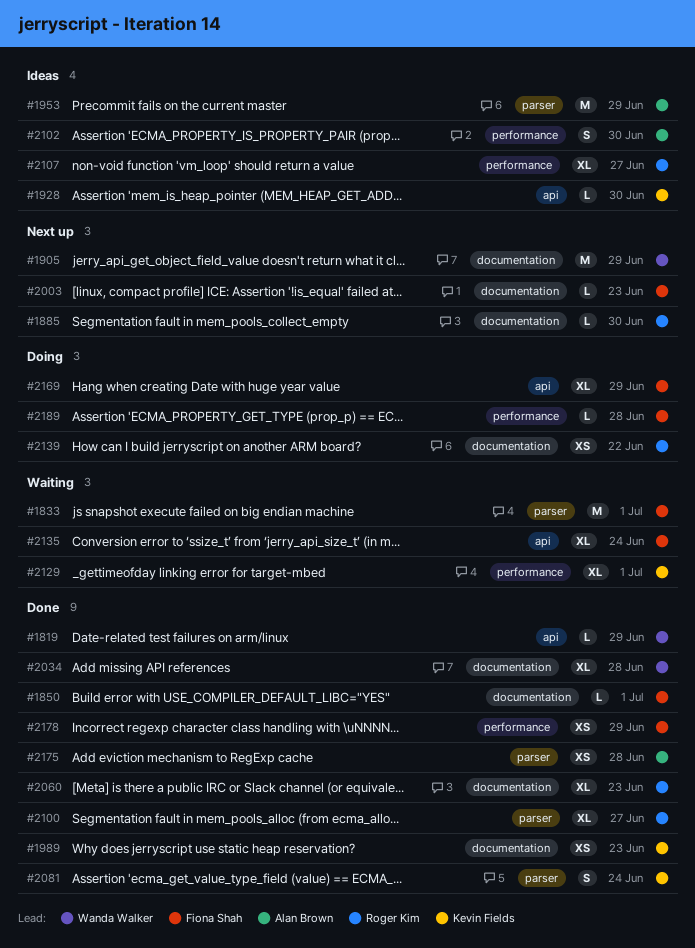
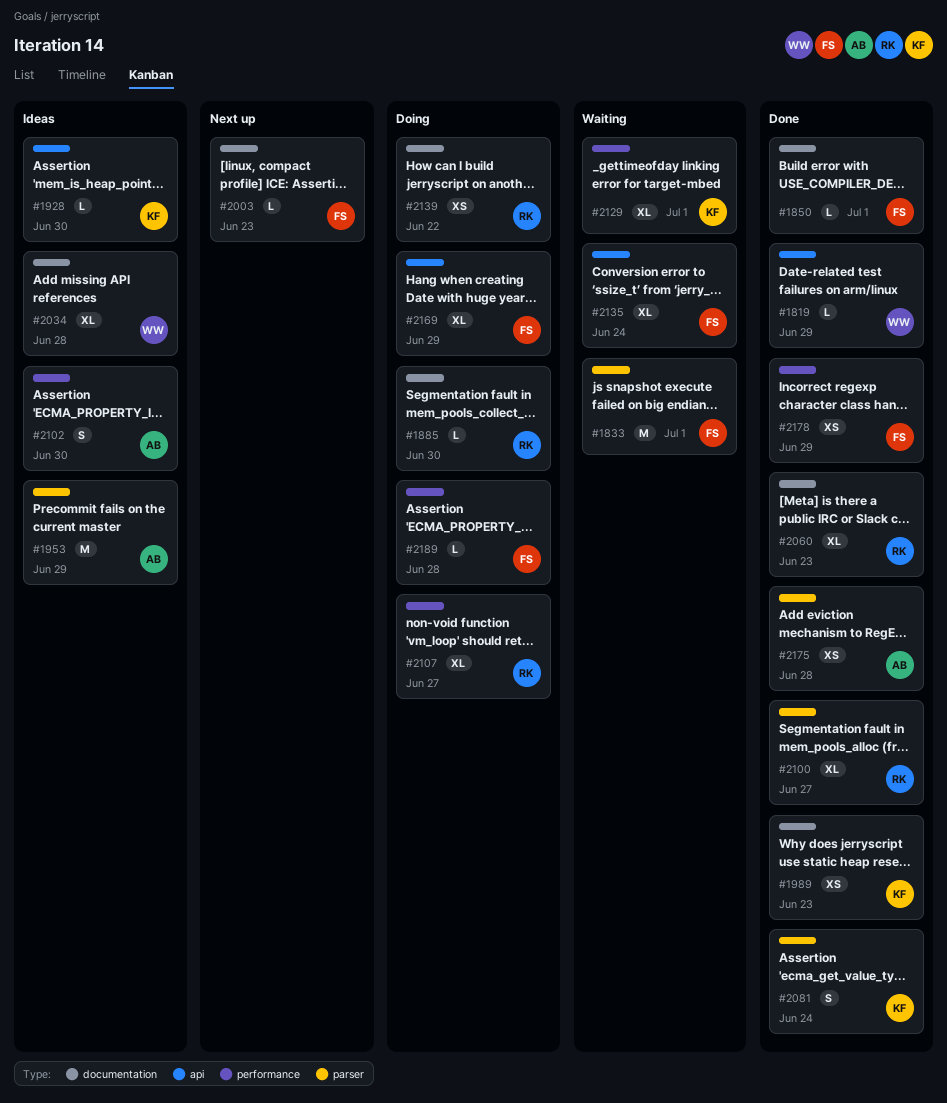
#1885, status: Next up -> Doing
#1905: present -> none
#2034, status: Done -> Ideas
#2107, status: Ideas -> Doing

